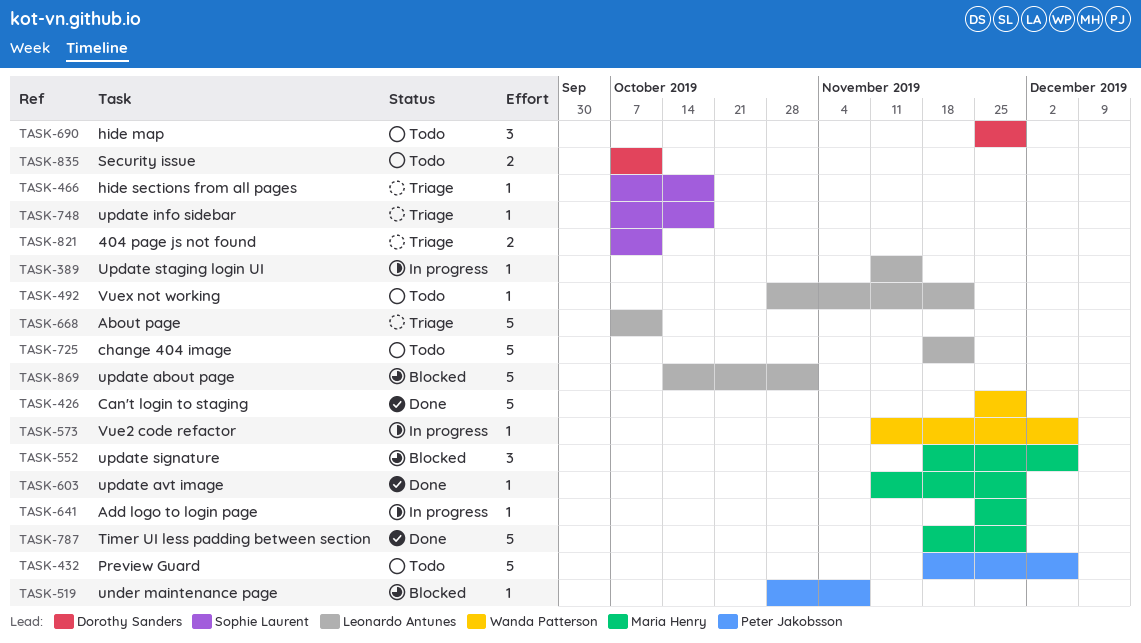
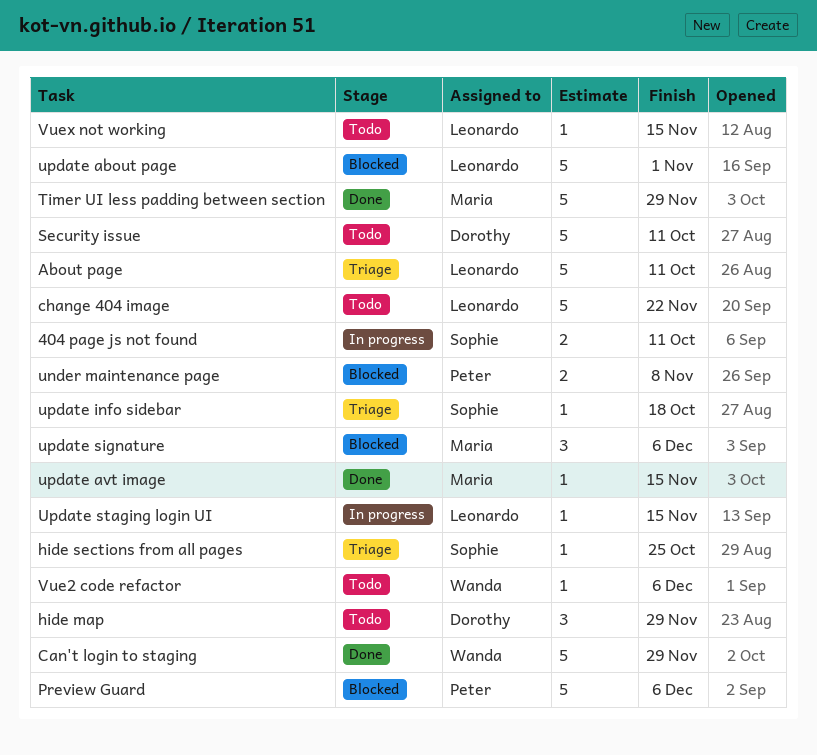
404 page js not found, status: Triage -> In progress
Add logo to login page: present -> none
hide sections from all pages, due: Oct 18 -> Oct 25
Preview Guard, status: Todo -> Blocked
Security issue, estimate: 2 -> 5
under maintenance page, estimate: 1 -> 2
update avt image, due: Nov 29 -> Nov 15
Vue2 code refactor, status: In progress -> Todo
Vuex not working, due: Nov 22 -> Nov 15

